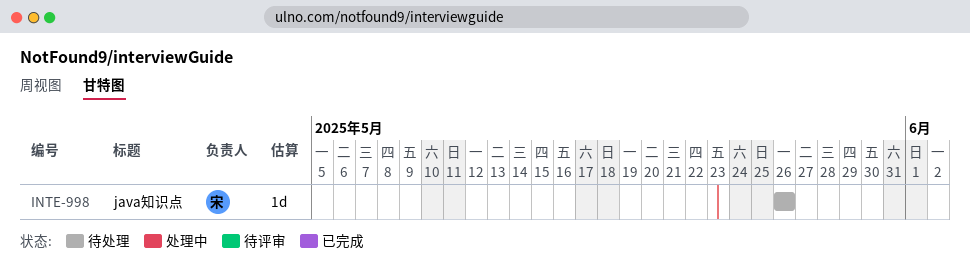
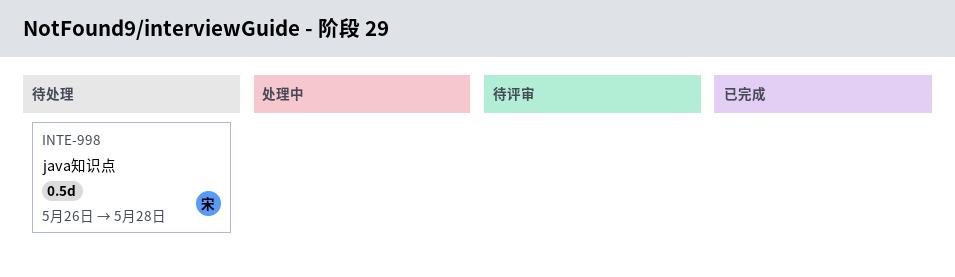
INTE-998, estimate: 1d -> 0.5d
INTE-998, due: May 26 -> May 28

